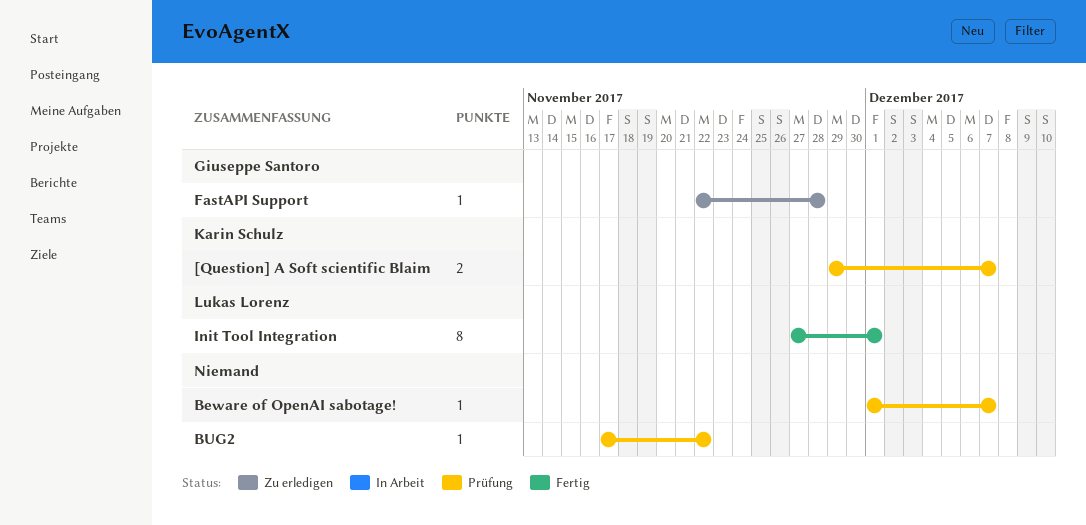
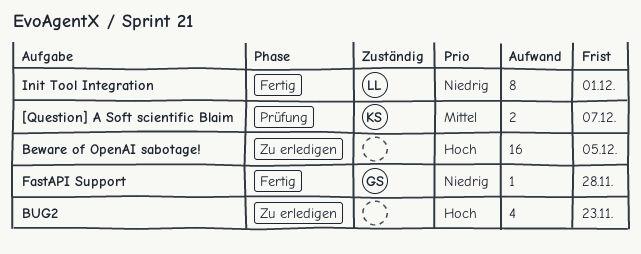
Beware of OpenAI sabotage!, status: Prüfung -> Zu erledigen
Beware of OpenAI sabotage!, estimate: 1 -> 16
Beware of OpenAI sabotage!, due: Dec 7 -> Dec 5
BUG2, status: Prüfung -> Zu erledigen
BUG2, estimate: 1 -> 4
BUG2, due: Nov 22 -> Nov 23
FastAPI Support, status: Zu erledigen -> Fertig

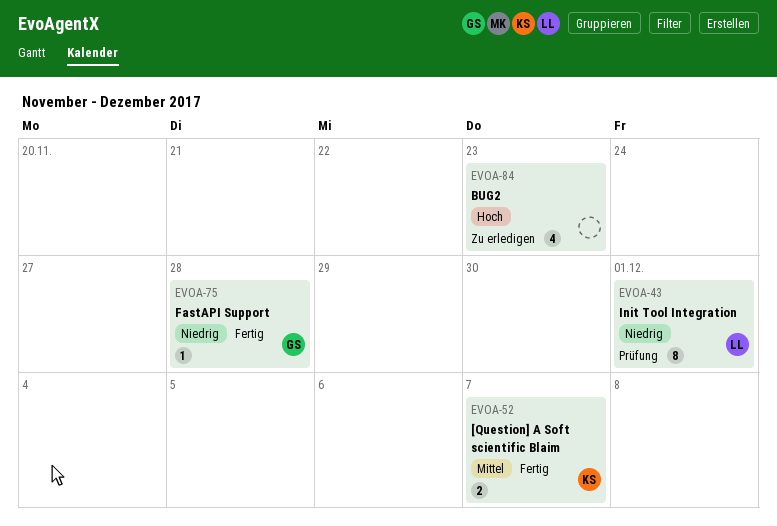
[Question] A Soft scientific Blaim, status: Prüfung -> Fertig
Beware of OpenAI sabotage!: present -> none
Init Tool Integration, status: Fertig -> Prüfung

